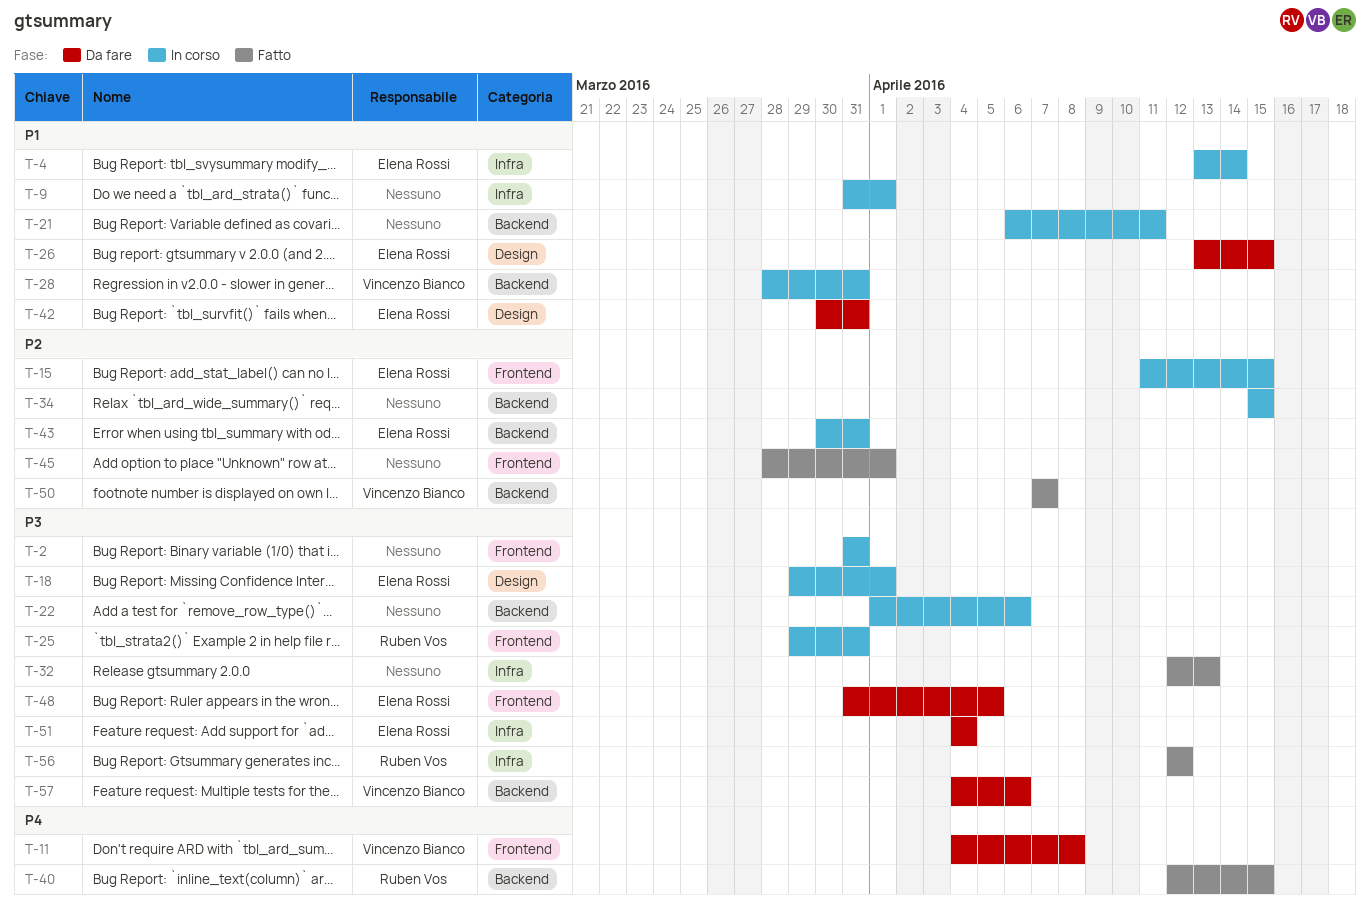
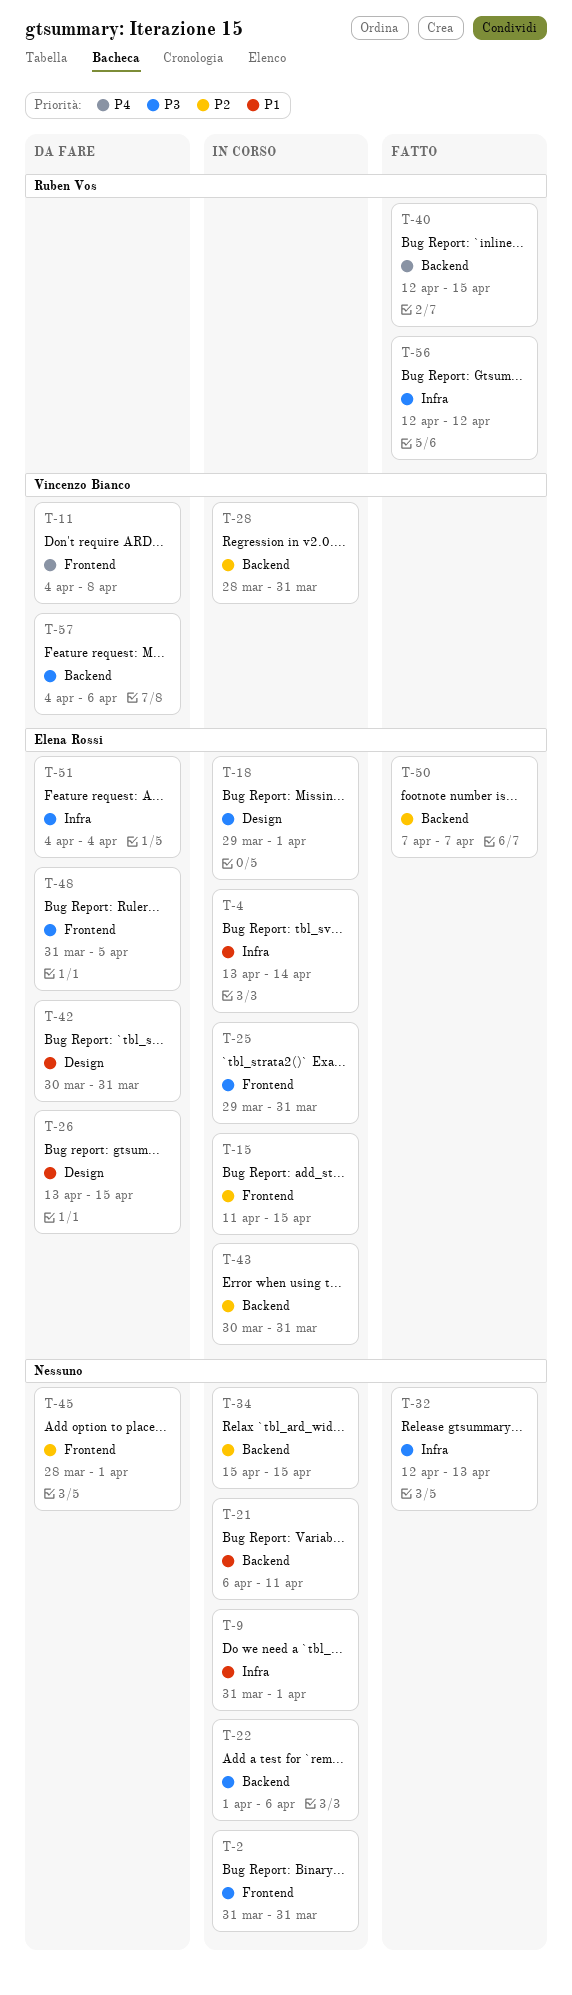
T-25, owner: Ruben Vos -> Elena Rossi
T-28, priority: P1 -> P2
T-45, status: Fatto -> Da fare
T-50, owner: Vincenzo Bianco -> Elena Rossi

